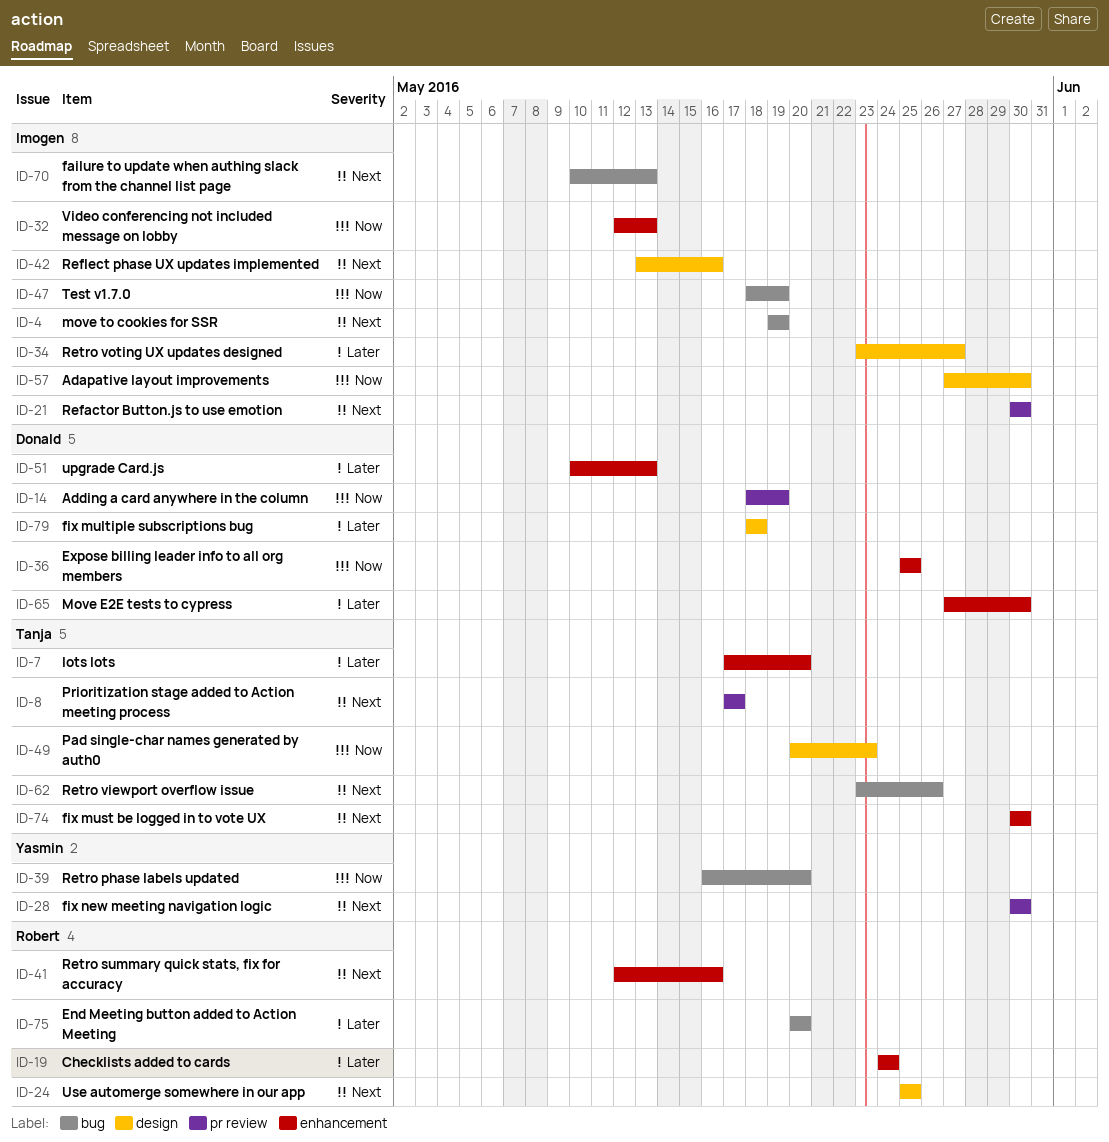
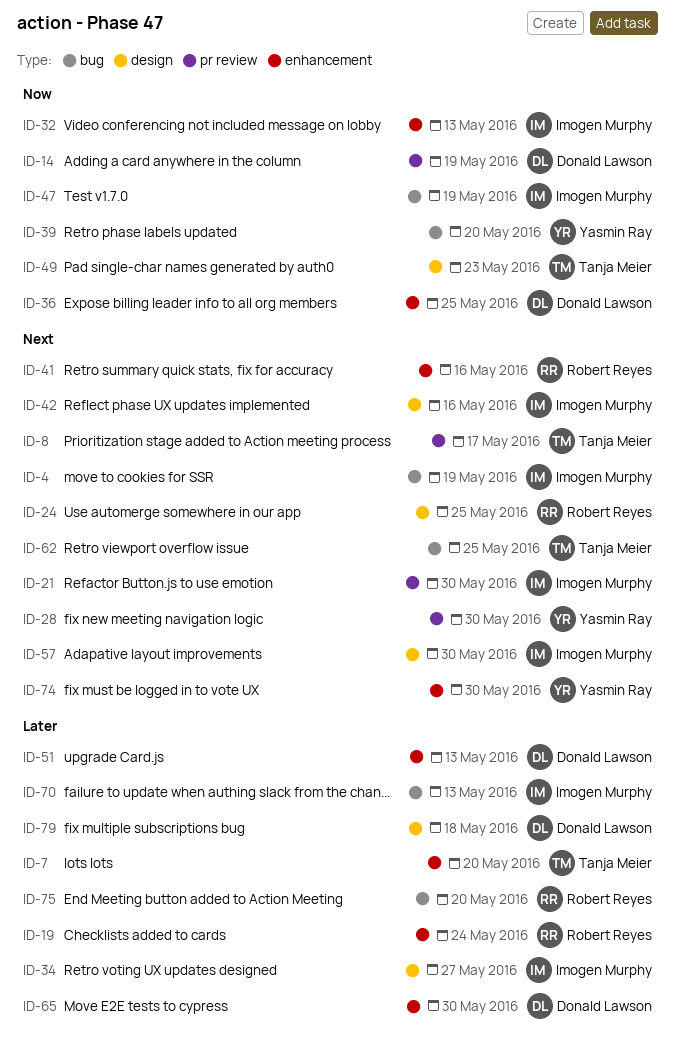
ID-57, priority: Now -> Next
ID-62, due: May 26 -> May 25
ID-70, priority: Next -> Later
ID-74, owner: Tanja Meier -> Yasmin Ray

